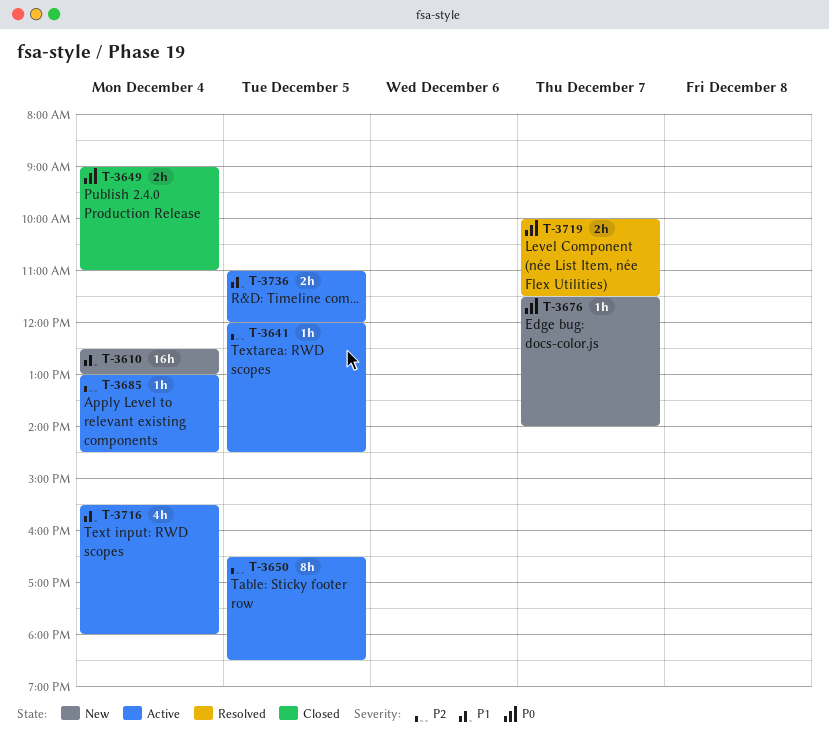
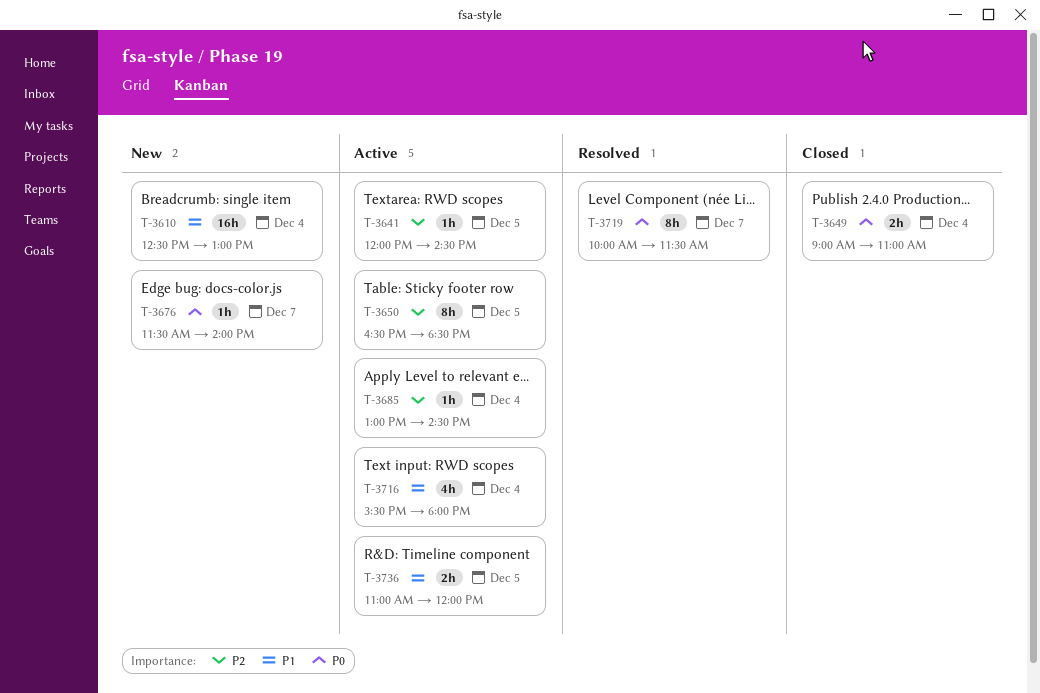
T-3719, estimate: 2h -> 8h

